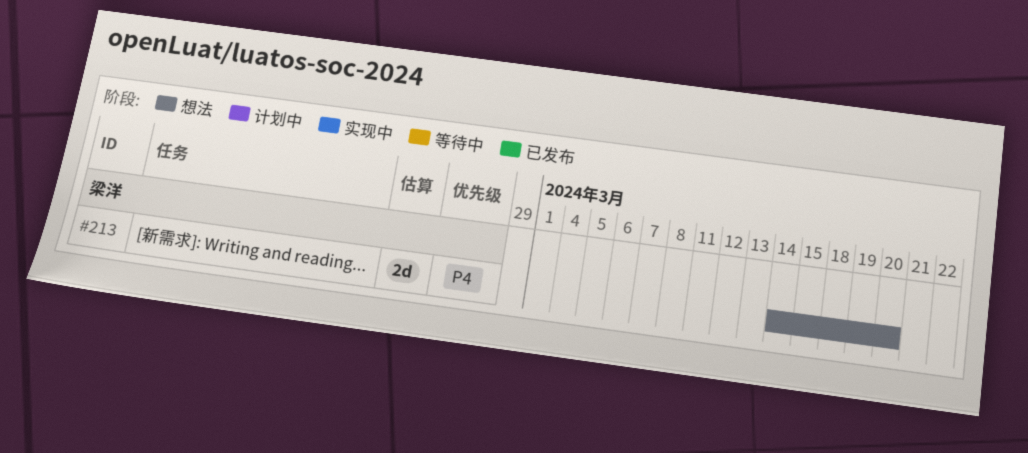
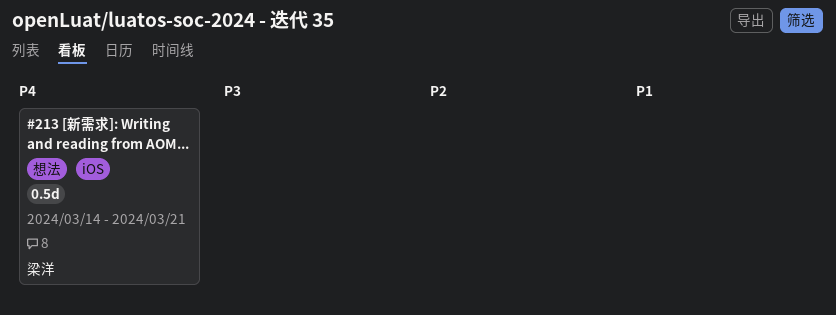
#213, estimate: 2d -> 0.5d
#213, due: Mar 20 -> Mar 21

